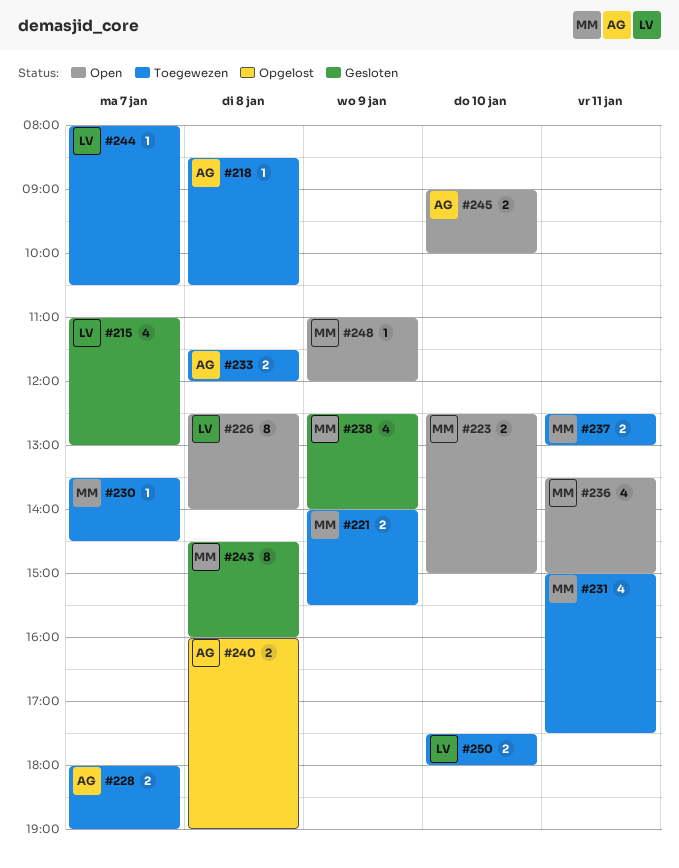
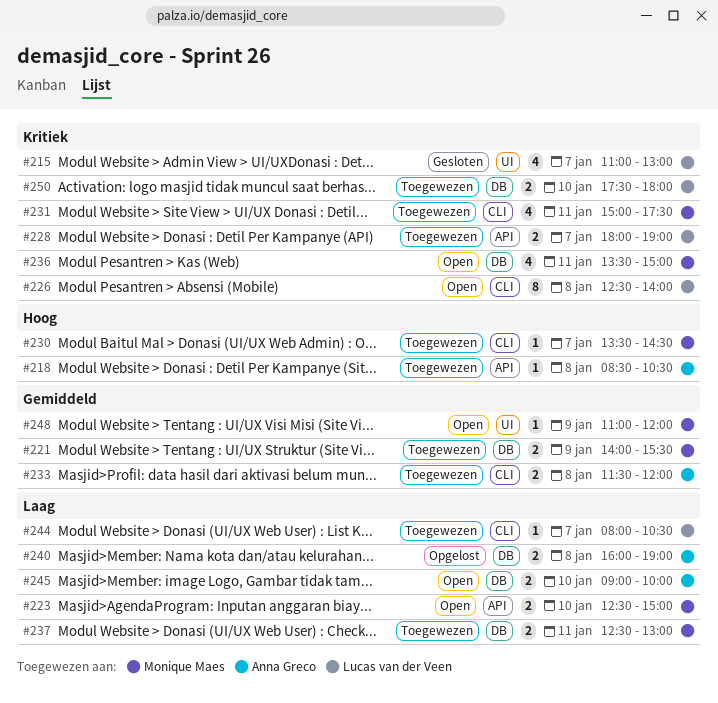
#228, owner: Anna Greco -> Lucas van der Veen
#238: present -> none
#243: present -> none

